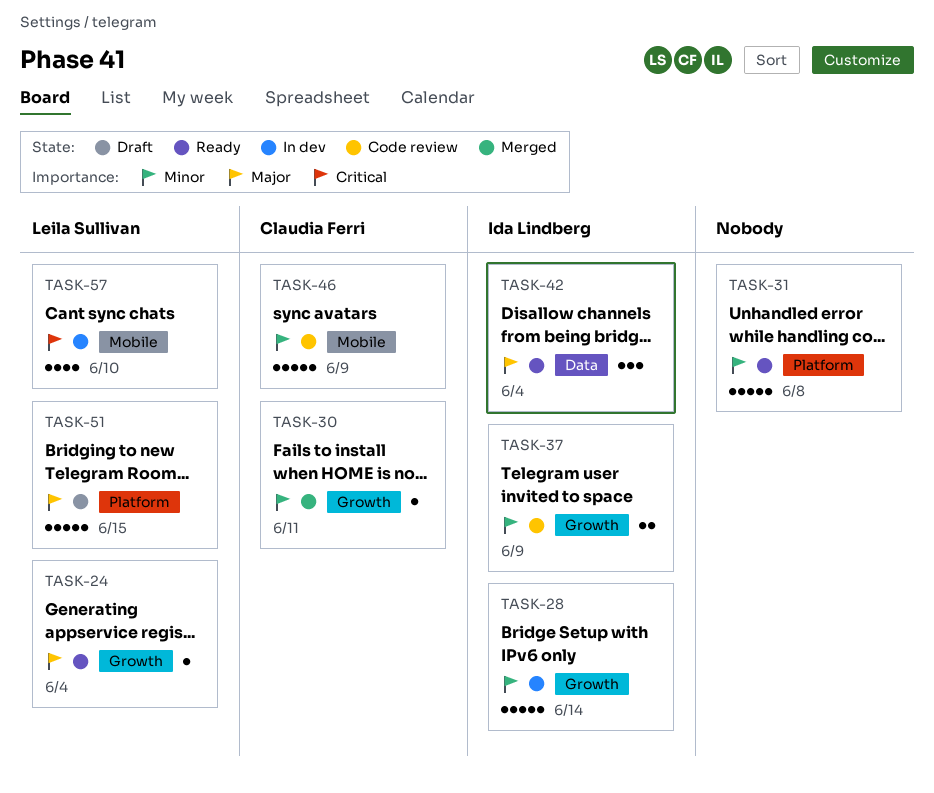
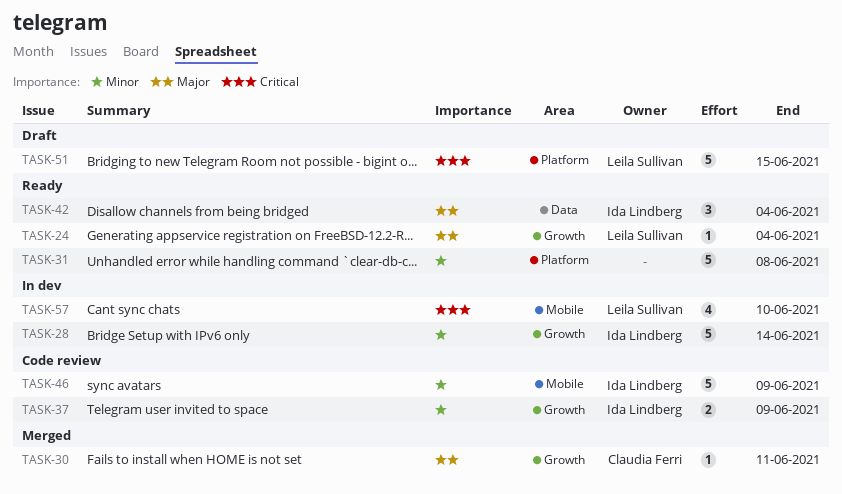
TASK-30, priority: Minor -> Major
TASK-46, owner: Claudia Ferri -> Ida Lindberg
TASK-51, priority: Major -> Critical

